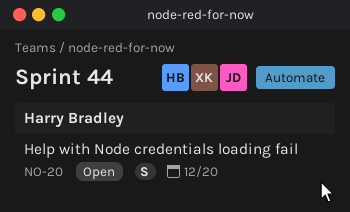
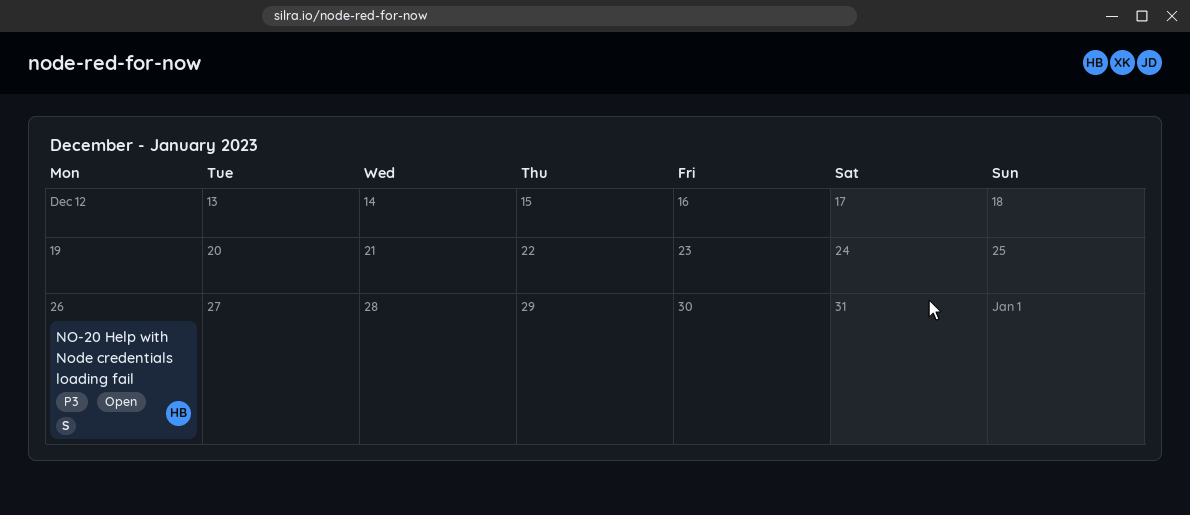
NO-20, due: Dec 20 -> Dec 26

